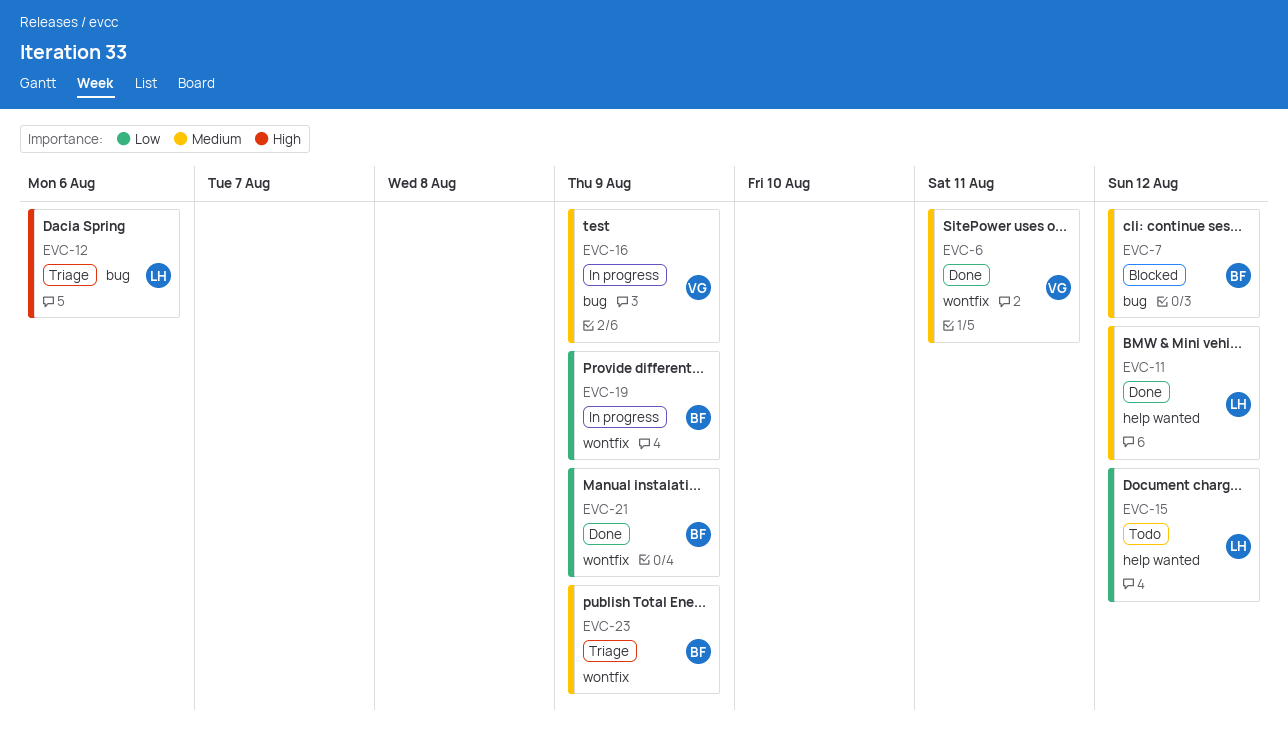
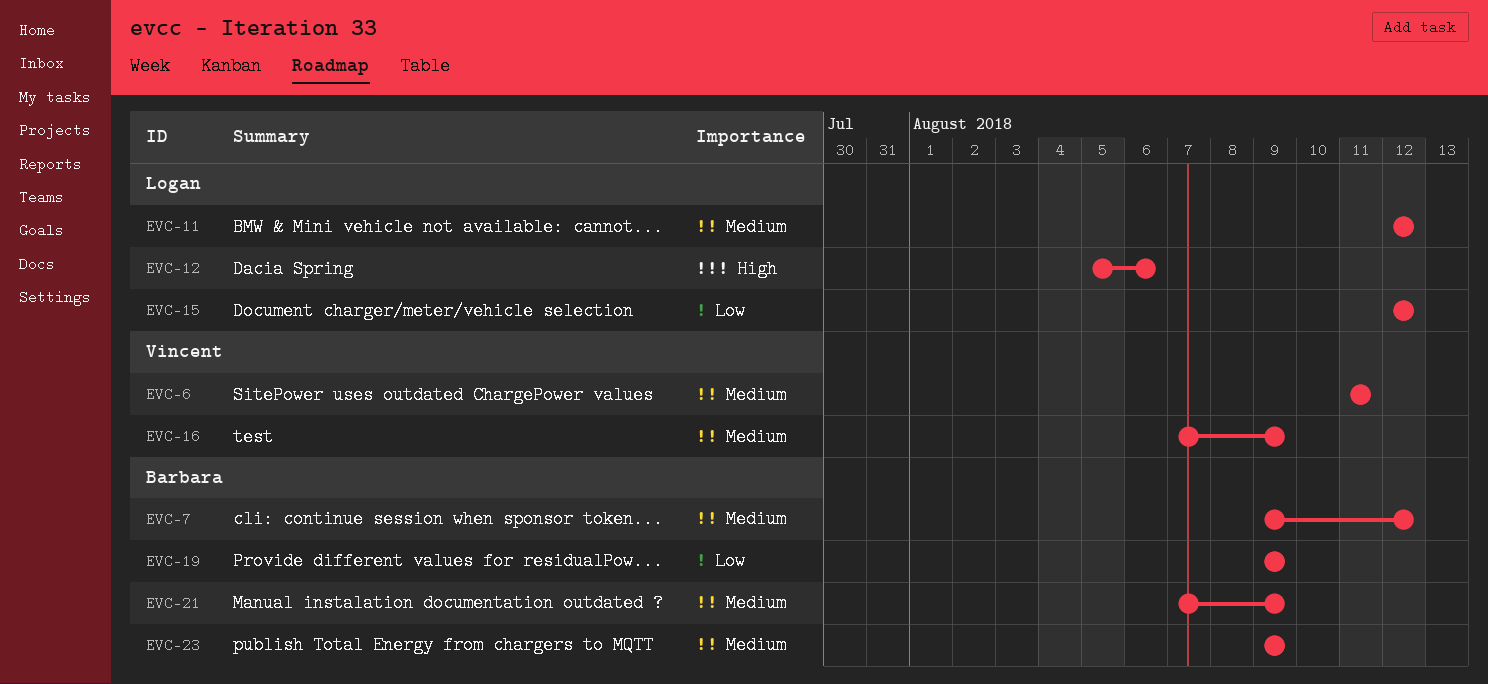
EVC-21, priority: Low -> Medium

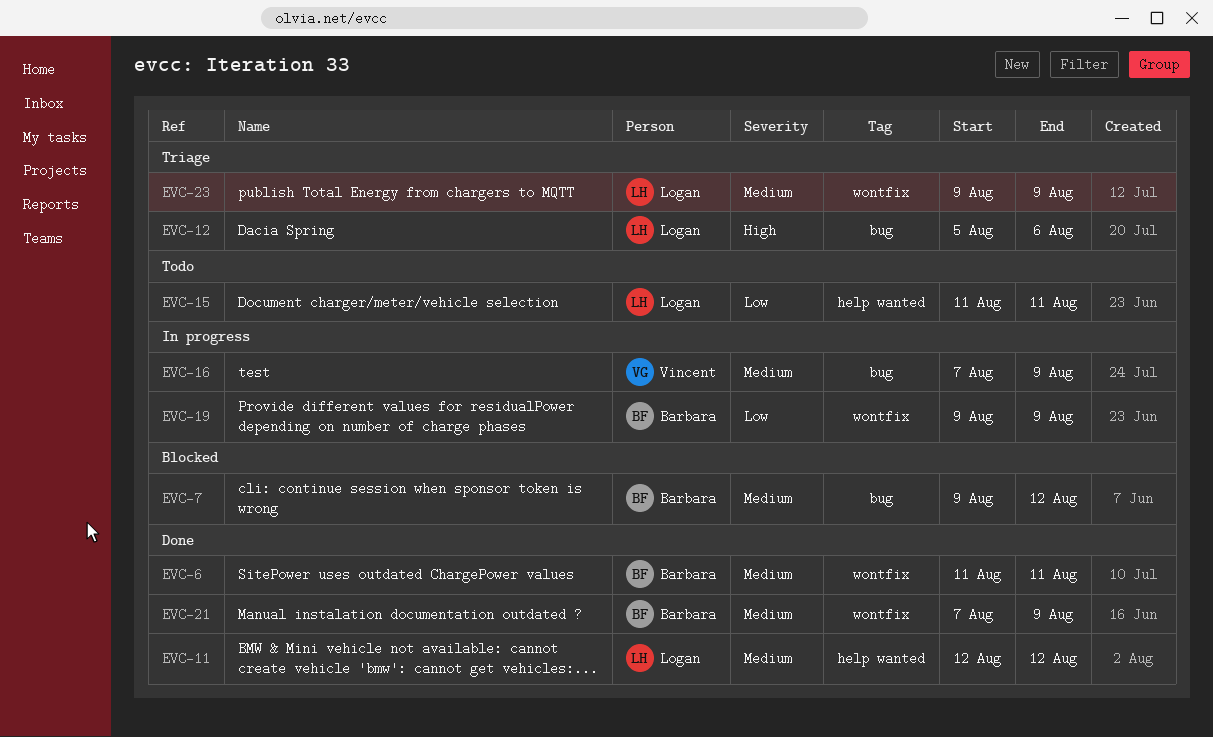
EVC-6, owner: Vincent -> Barbara
EVC-15, start: Aug 12 -> Aug 11
EVC-15, due: Aug 12 -> Aug 11
EVC-23, owner: Barbara -> Logan

